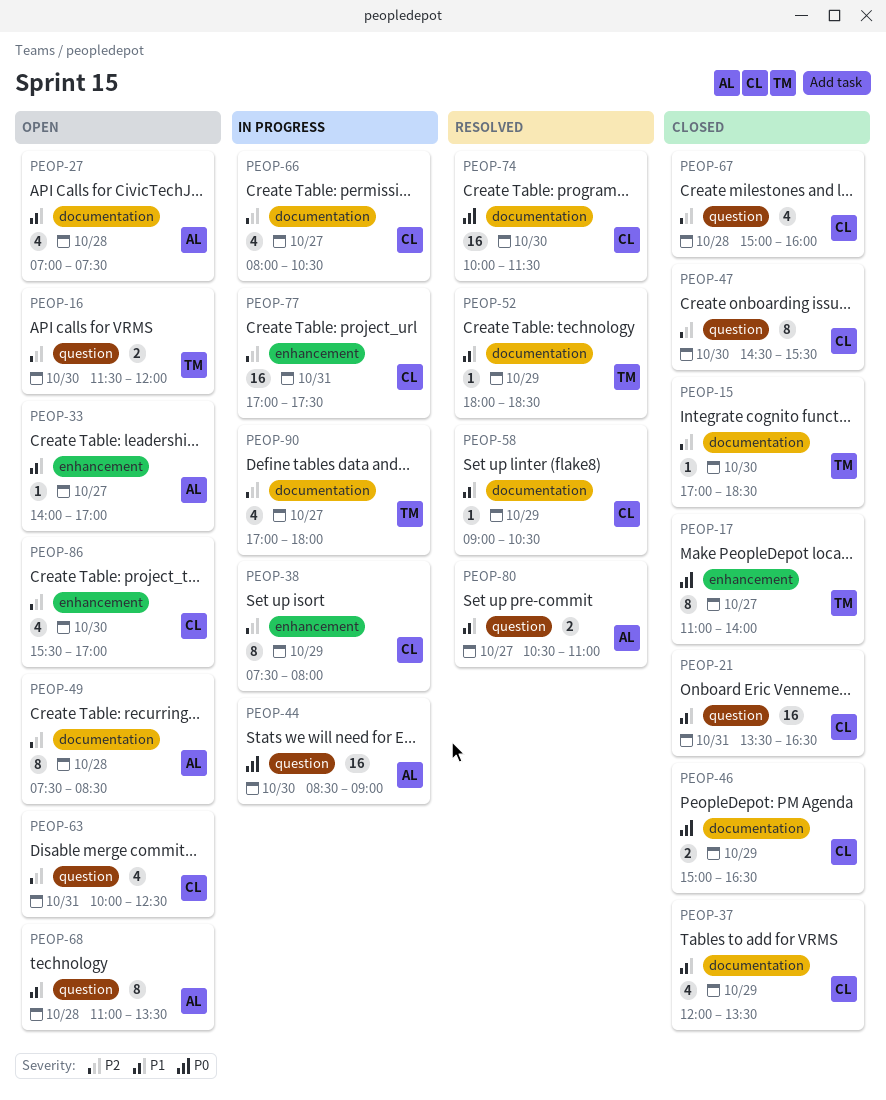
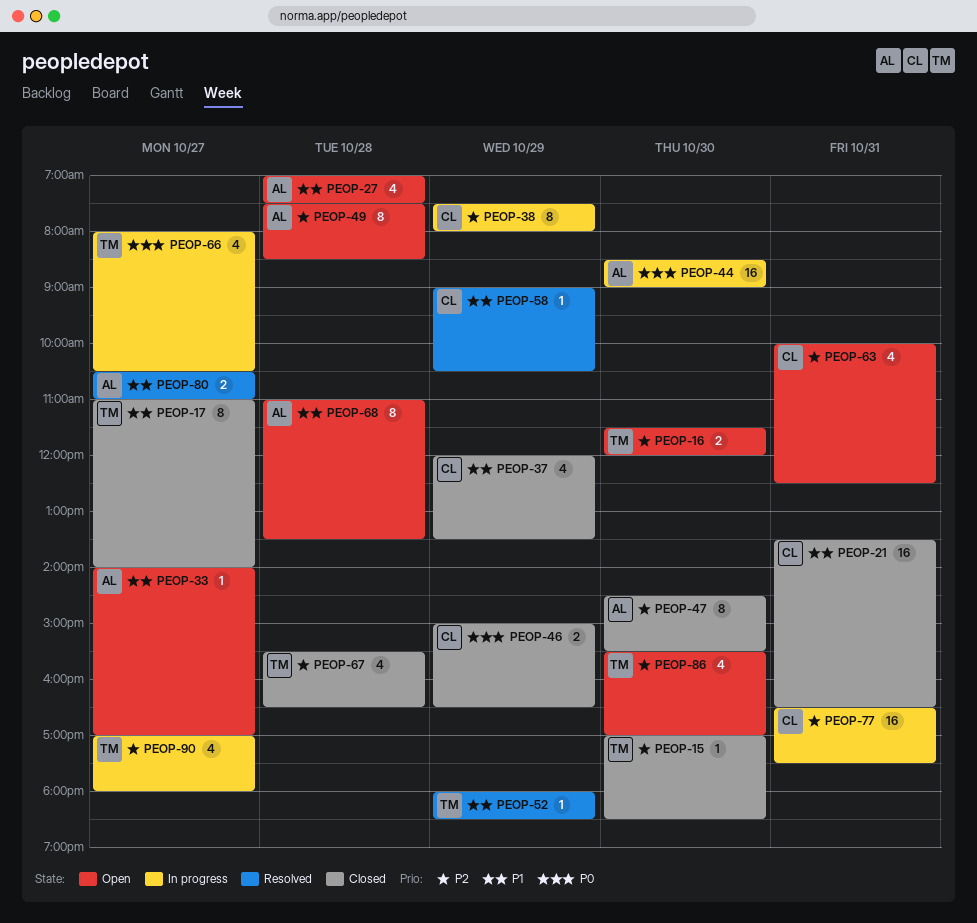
PEOP-17, priority: P0 -> P1
PEOP-47, owner: CL -> AL
PEOP-66, owner: CL -> TM
PEOP-66, priority: P2 -> P0
PEOP-67, owner: CL -> TM
PEOP-67, begins: 15:00 -> 15:30
PEOP-67, ends: 16:00 -> 16:30
PEOP-74: present -> none
PEOP-77, begins: 17:00 -> 16:30
PEOP-86, owner: CL -> TM

